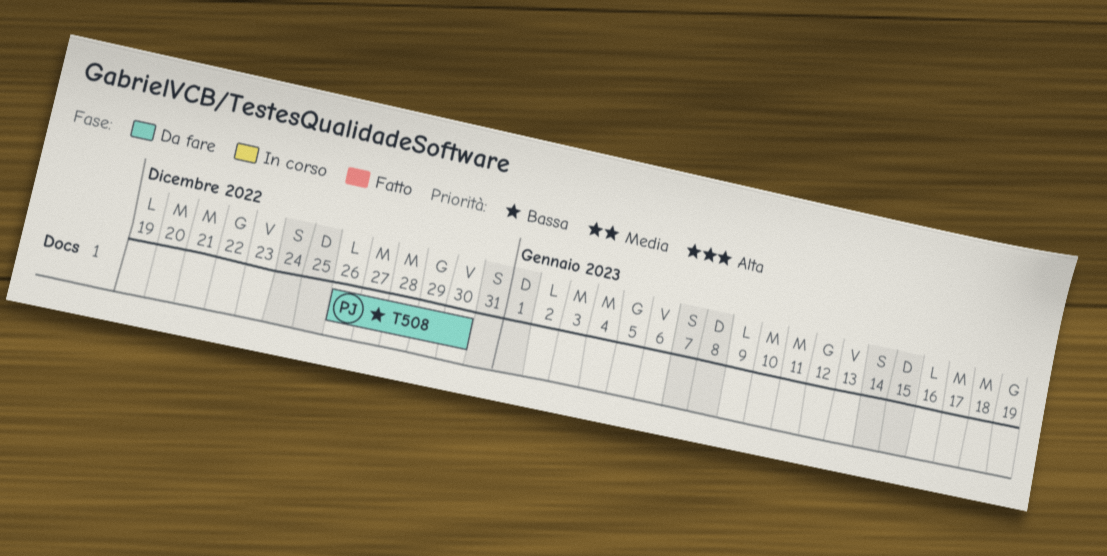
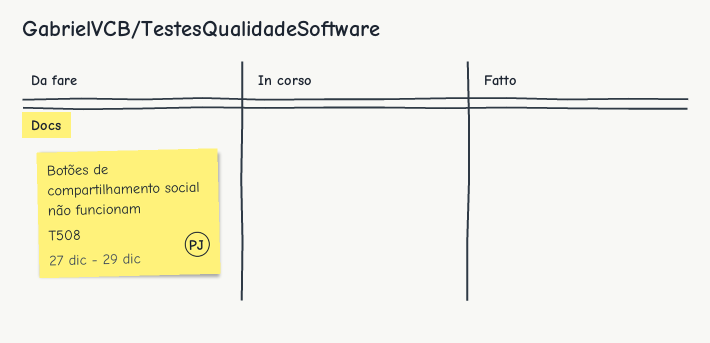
T508, start: Dec 26 -> Dec 27
T508, due: Dec 30 -> Dec 29

